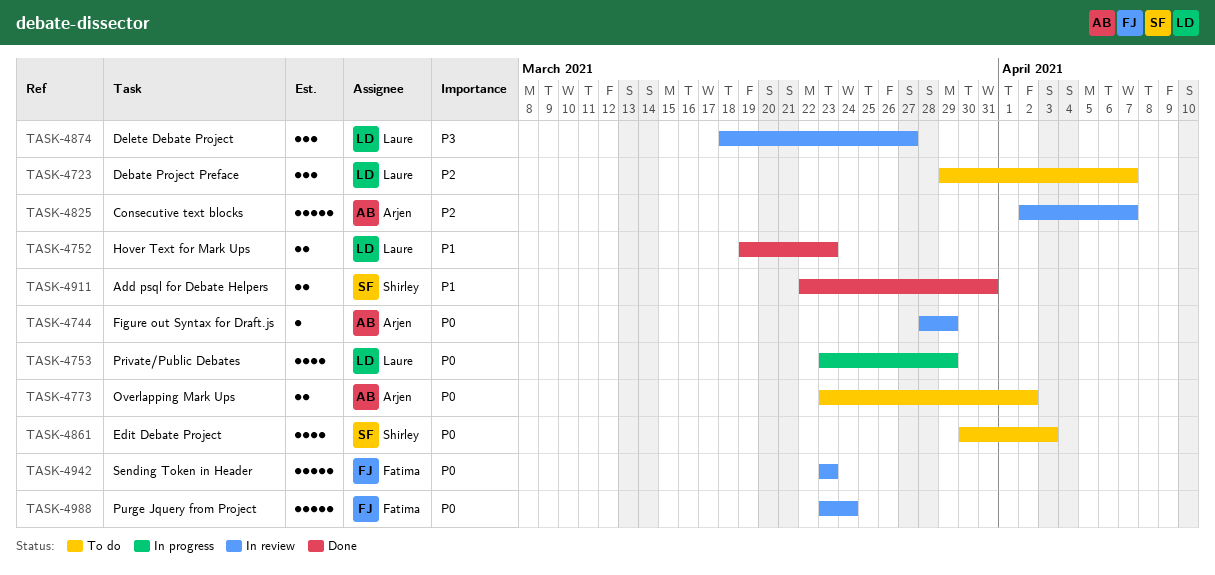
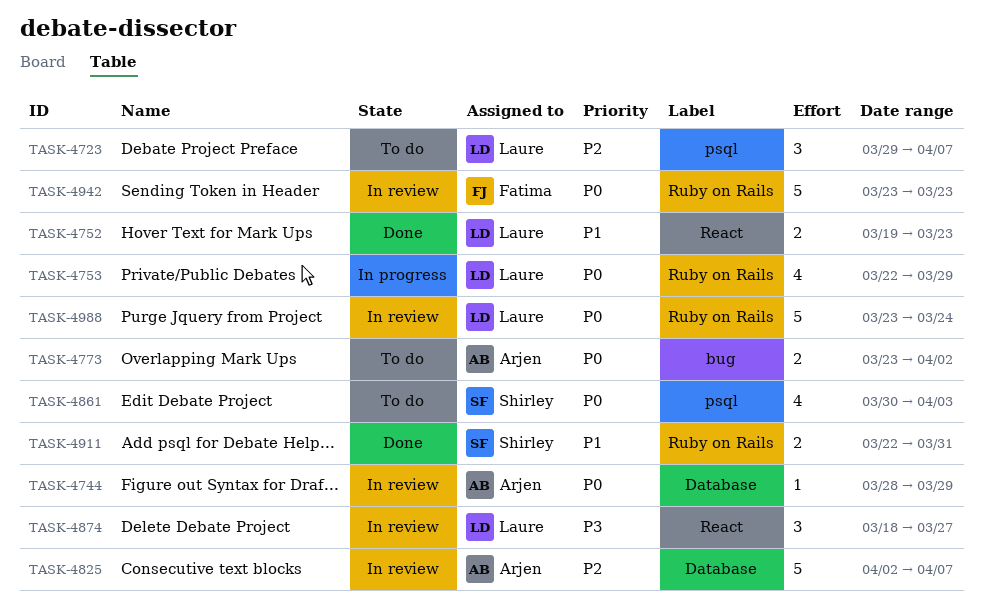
TASK-4753, start: Mar 23 -> Mar 22
TASK-4988, owner: Fatima -> Laure

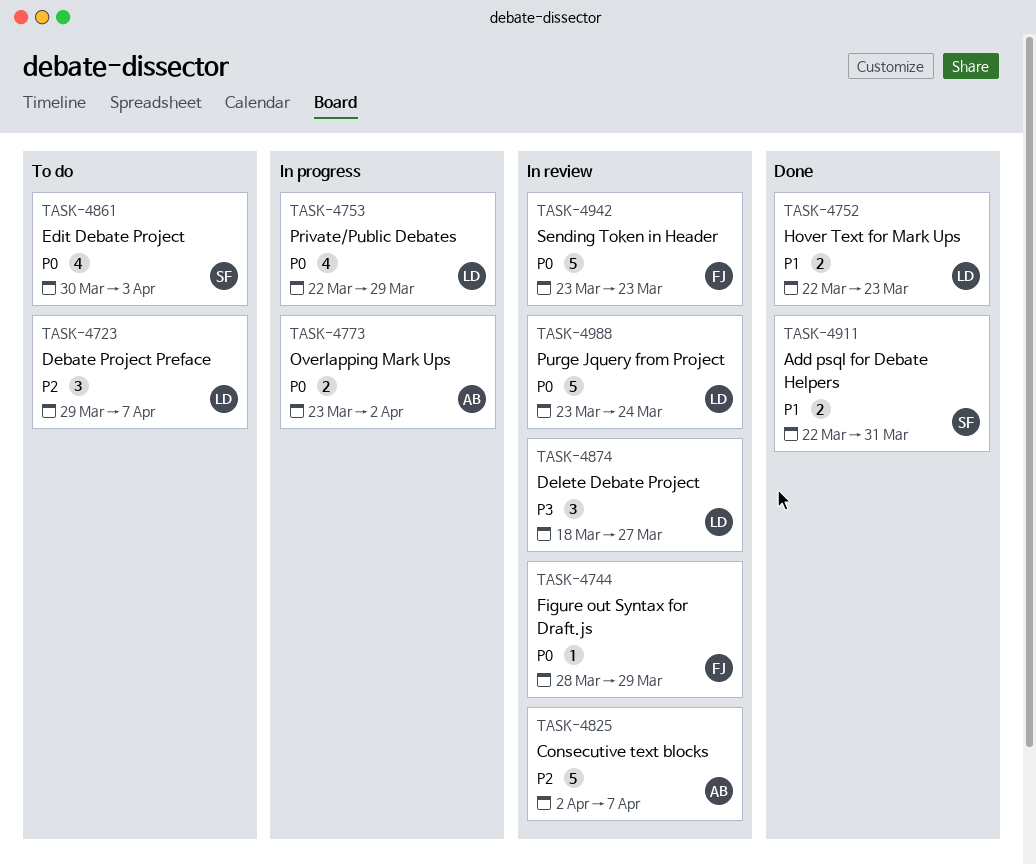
TASK-4744, owner: Arjen -> Fatima
TASK-4752, start: Mar 19 -> Mar 22
TASK-4773, status: To do -> In progress

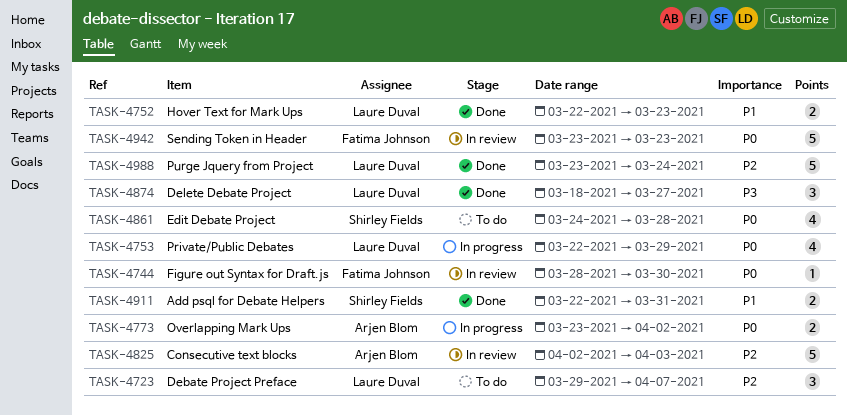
TASK-4744, due: Mar 29 -> Mar 30
TASK-4825, due: Apr 7 -> Apr 3
TASK-4861, start: Mar 30 -> Mar 24
TASK-4861, due: Apr 3 -> Mar 28
TASK-4874, status: In review -> Done
TASK-4988, status: In review -> Done
TASK-4988, priority: P0 -> P2

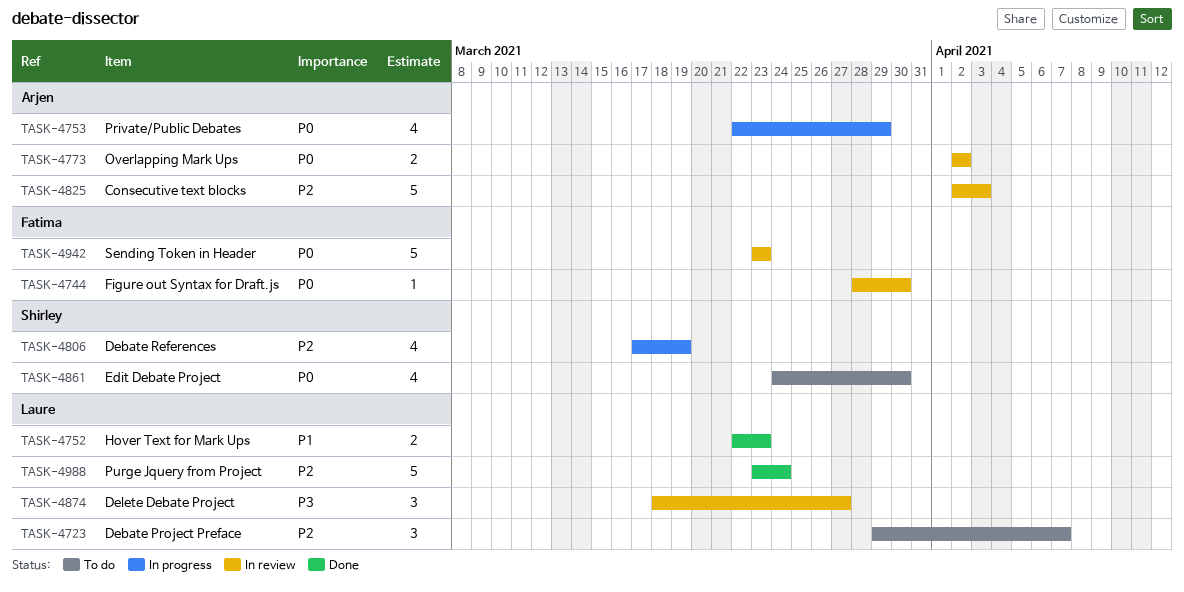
TASK-4753, owner: Laure Duval -> Arjen Blom
TASK-4773, status: In progress -> In review
TASK-4773, start: Mar 23 -> Apr 2
TASK-4806: none -> present
TASK-4861, due: Mar 28 -> Mar 30
TASK-4874, status: Done -> In review
TASK-4911: present -> none

